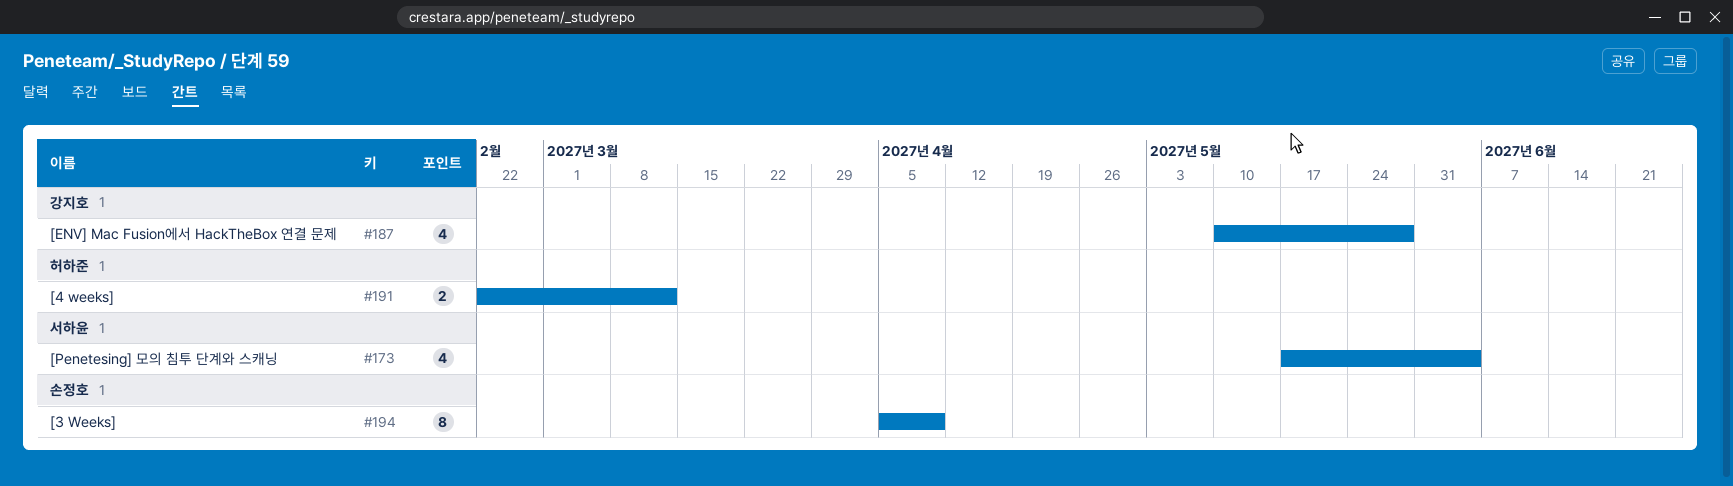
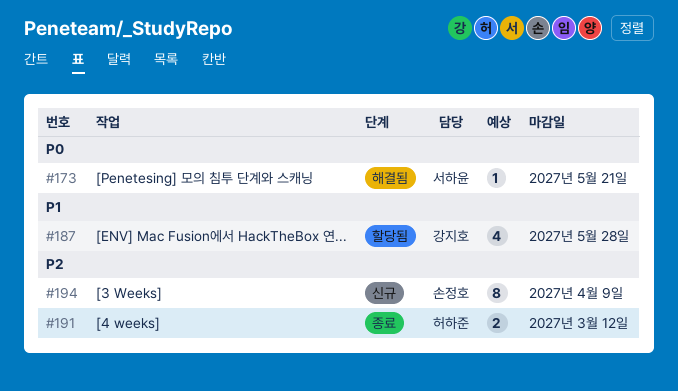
#173, estimate: 4 -> 1
#173, due: Jun 4 -> May 21

